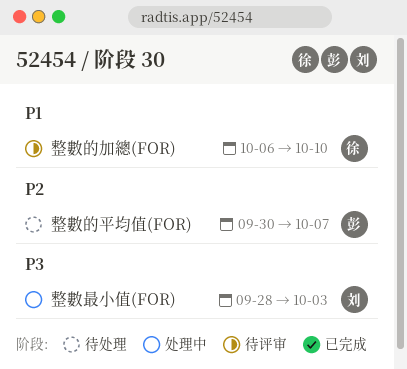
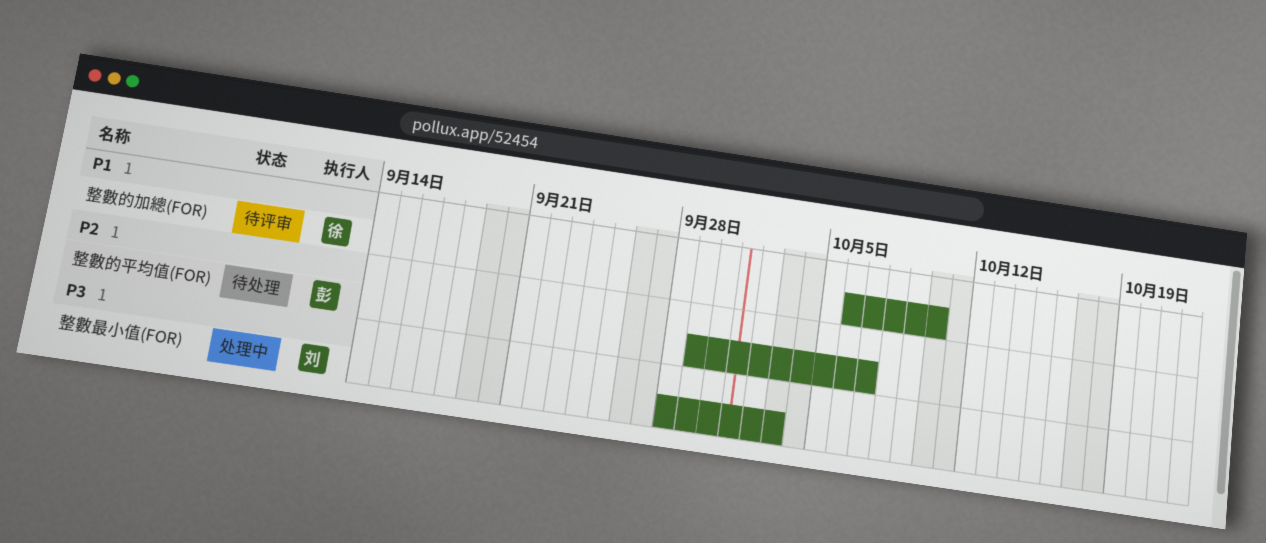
整數的平均值(FOR), start: Sep 30 -> Sep 29

